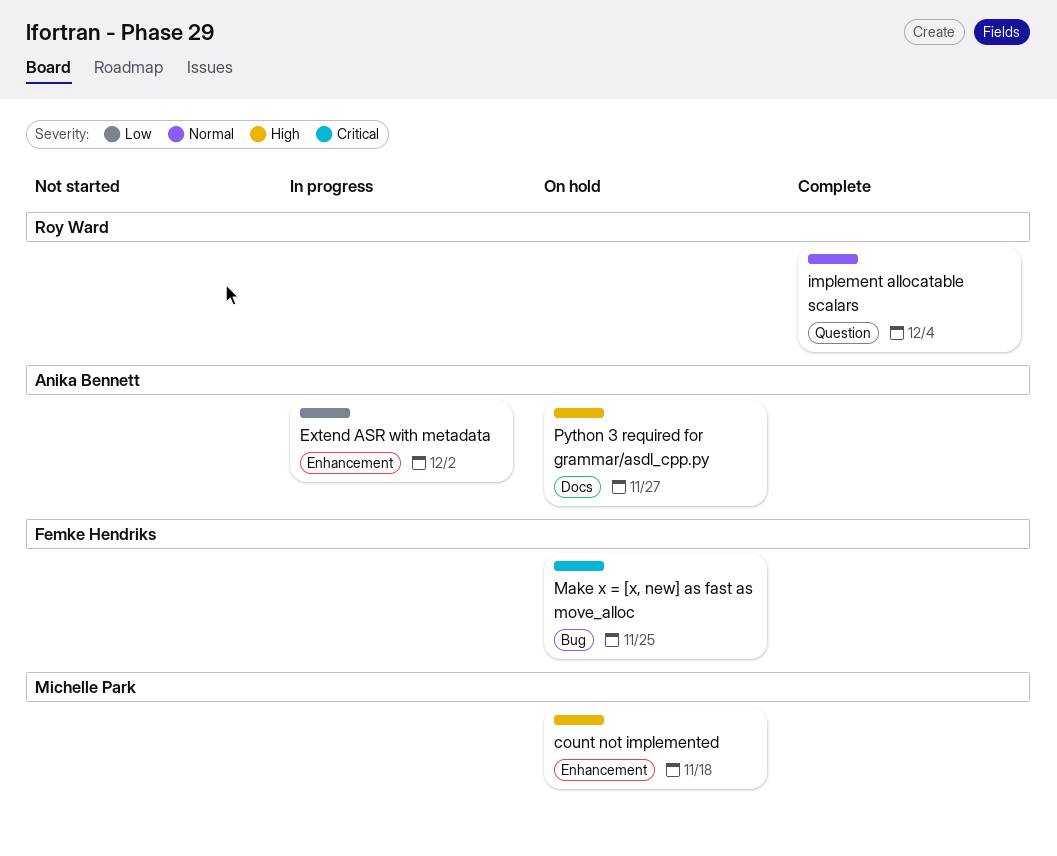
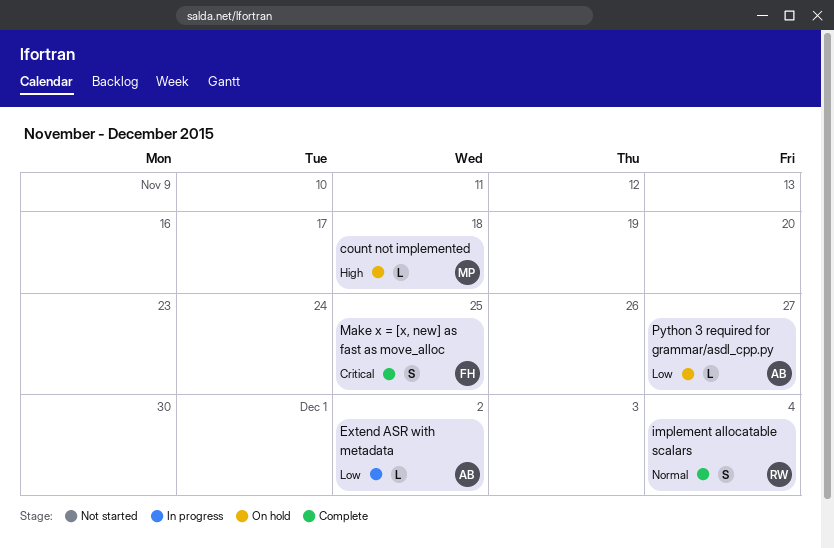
Make x = [x, new] as fast as move_alloc, status: On hold -> Complete
Python 3 required for grammar/asdl_cpp.py, priority: High -> Low

